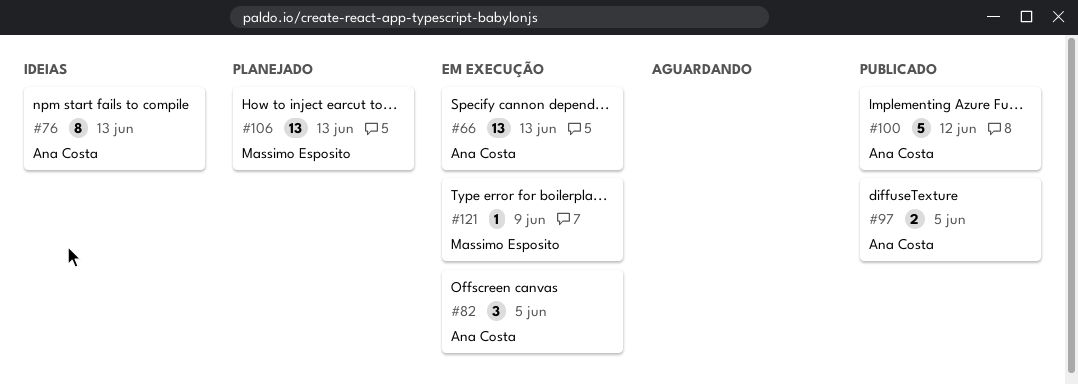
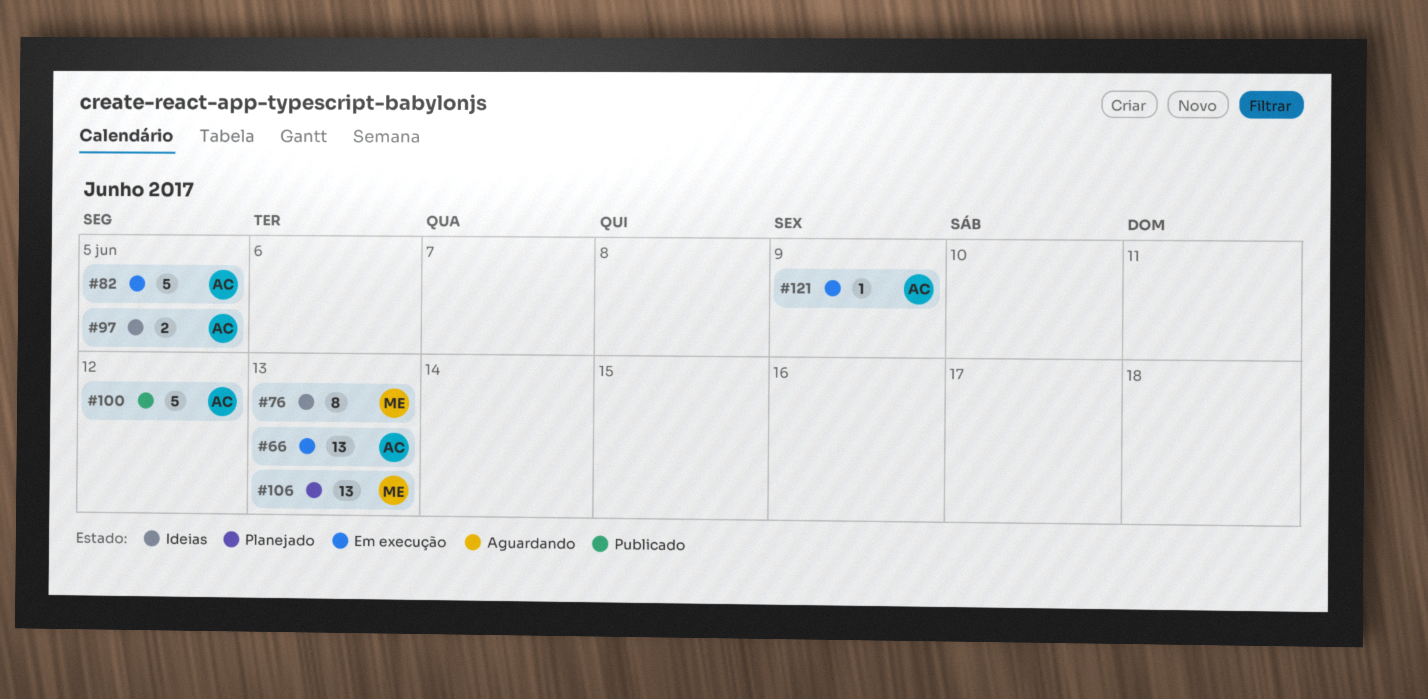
#76, owner: Ana Costa -> Massimo Esposito
#82, estimate: 3 -> 5
#97, status: Publicado -> Ideias
#121, owner: Massimo Esposito -> Ana Costa

